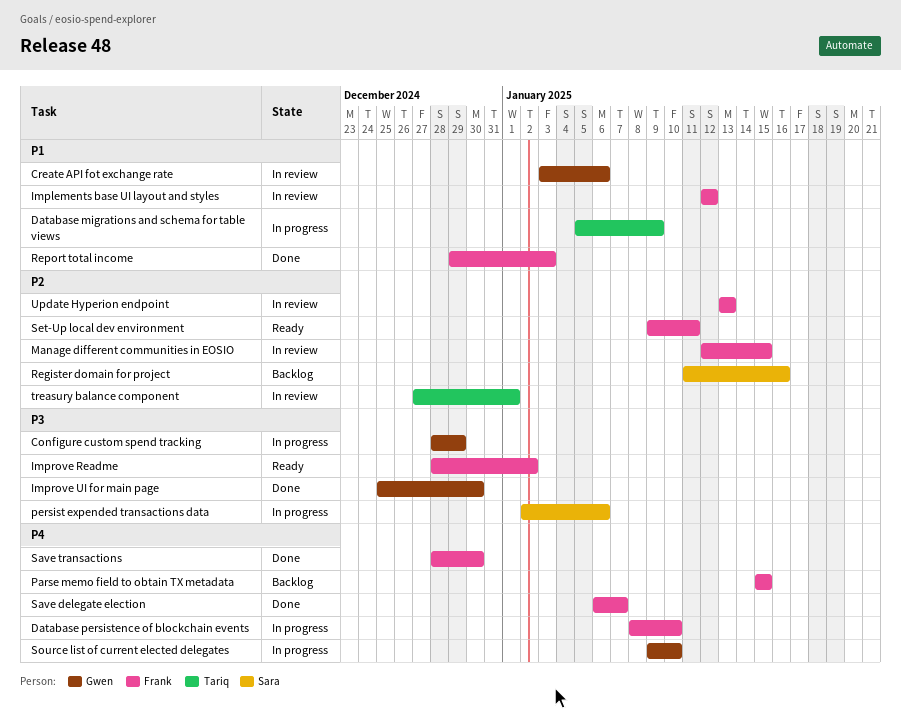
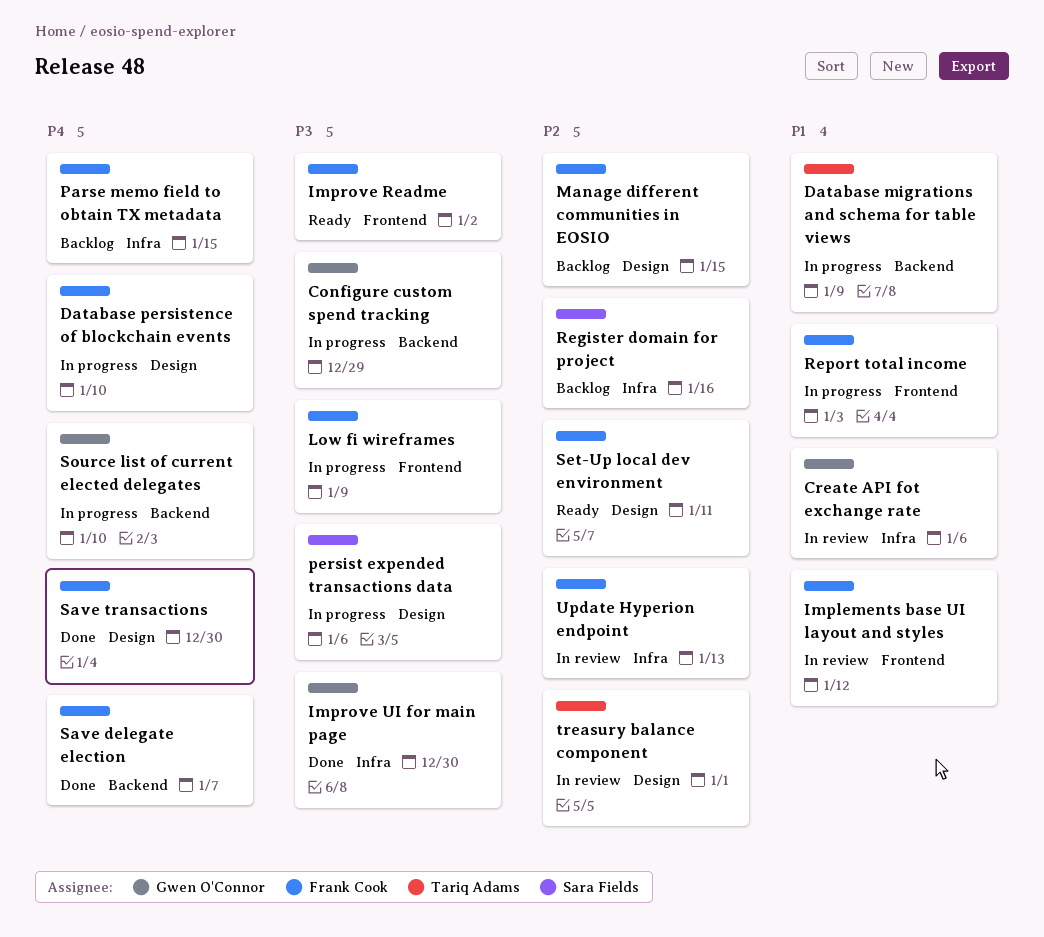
Low fi wireframes: none -> present
Manage different communities in EOSIO, status: In review -> Backlog
Report total income, status: Done -> In progress

